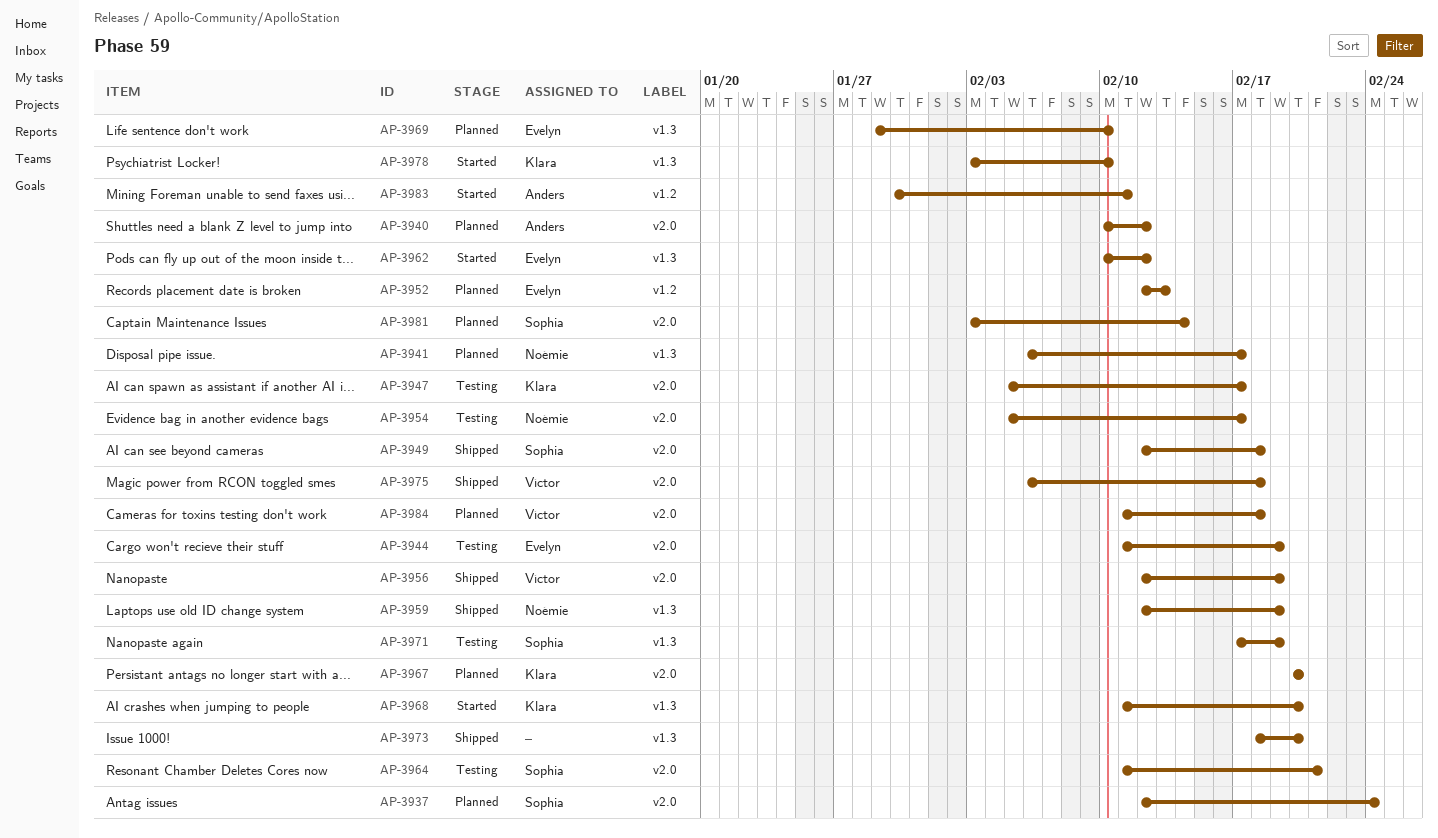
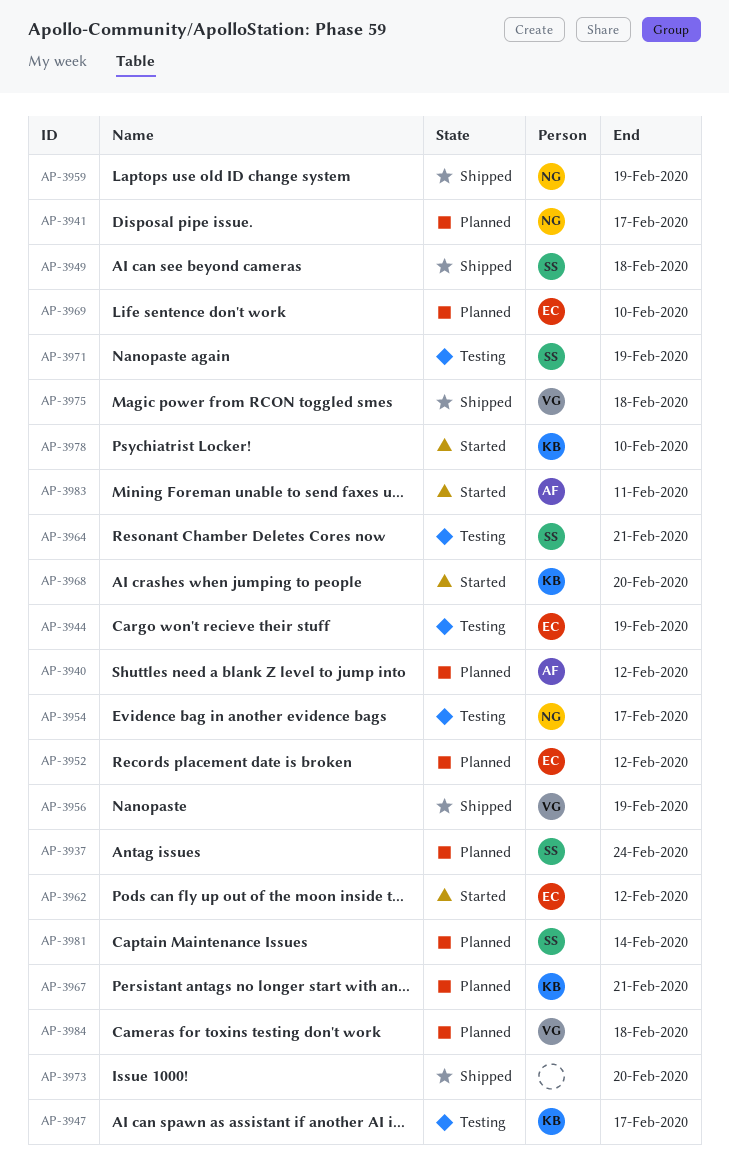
AP-3952, due: Feb 13 -> Feb 12
AP-3967, due: Feb 20 -> Feb 21

